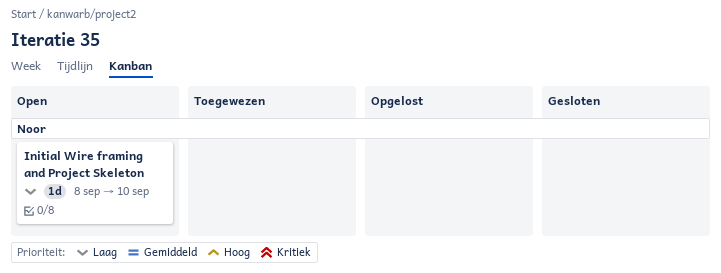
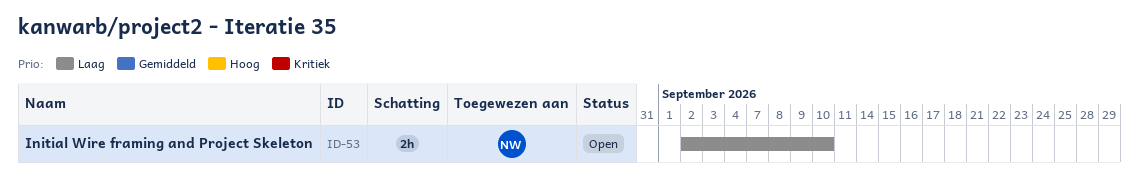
Initial Wire framing and Project Skeleton, estimate: 1d -> 2h
Initial Wire framing and Project Skeleton, start: Sep 8 -> Sep 2

